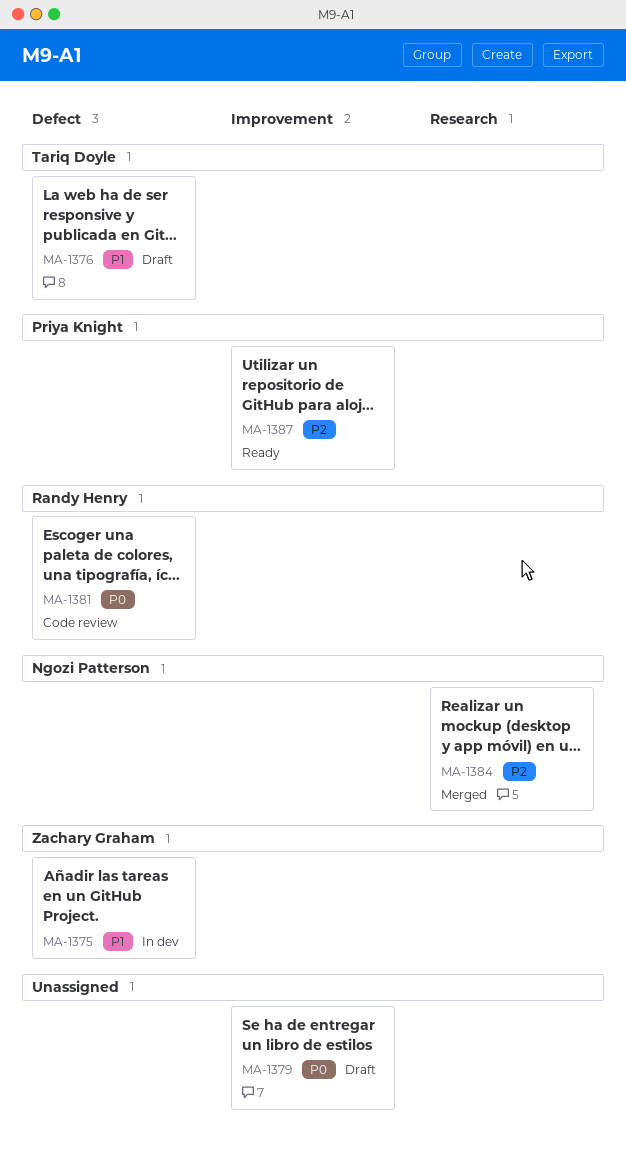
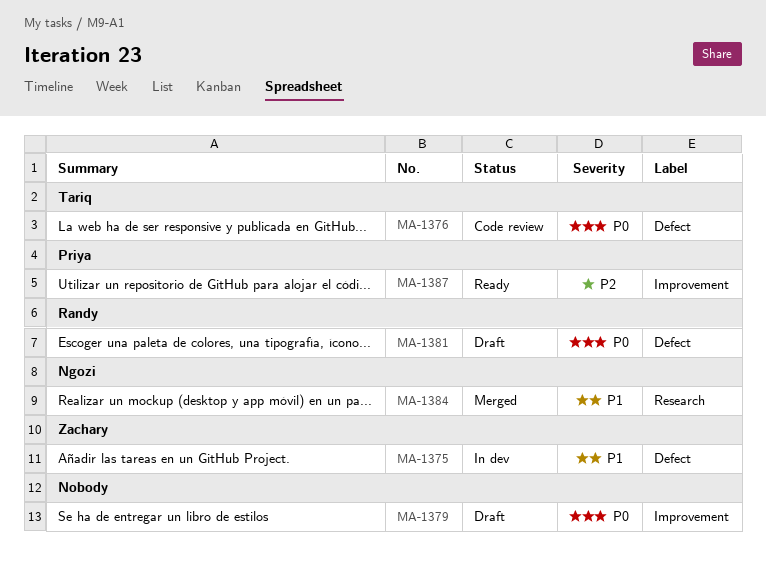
MA-1376, status: Draft -> Code review
MA-1376, priority: P1 -> P0
MA-1381, status: Code review -> Draft
MA-1384, priority: P2 -> P1

